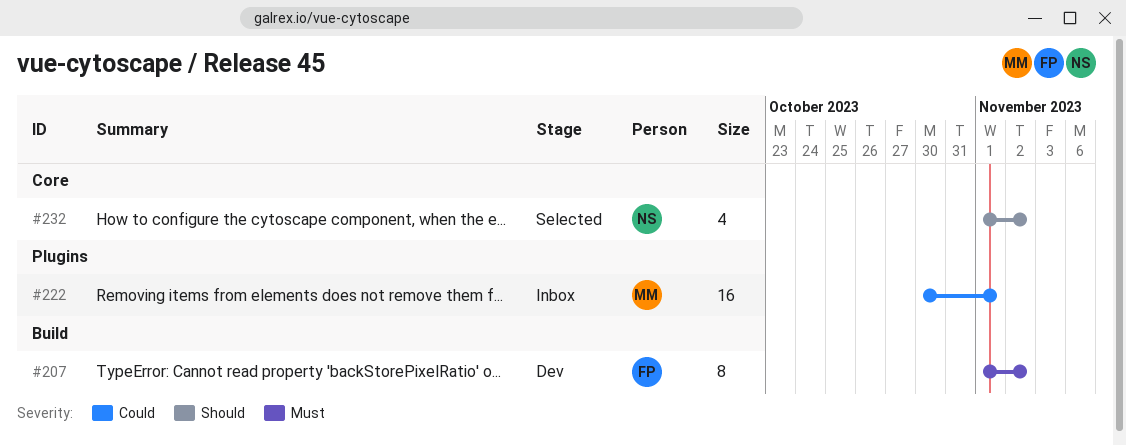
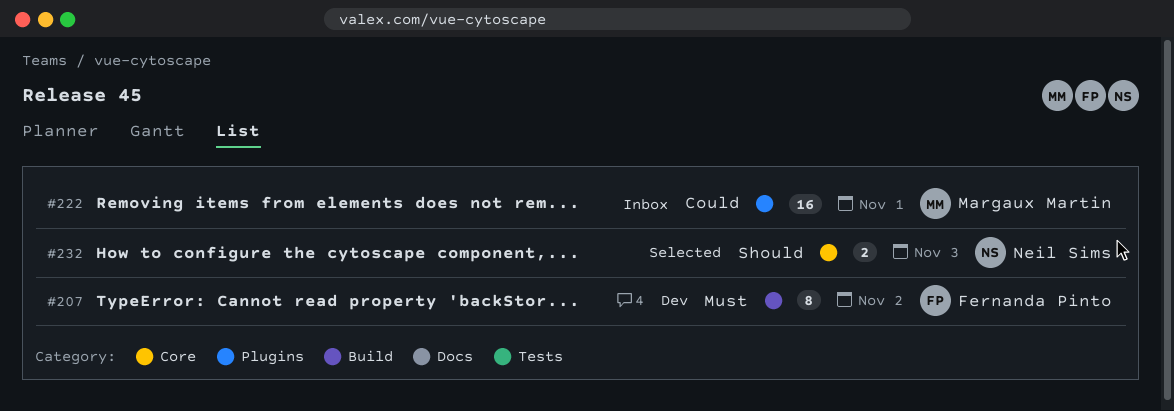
#232, estimate: 4 -> 2
#232, due: Nov 2 -> Nov 3

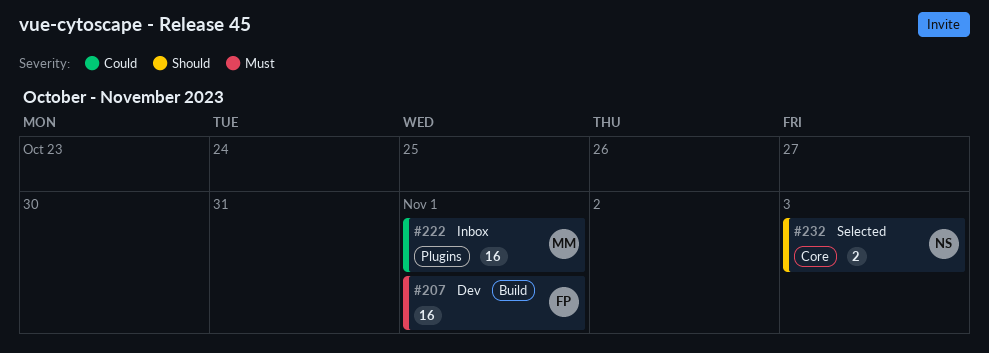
#207, estimate: 8 -> 16
#207, due: Nov 2 -> Nov 1

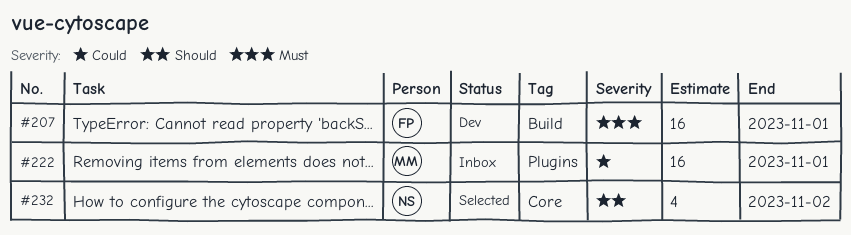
#232, estimate: 2 -> 4
#232, due: Nov 3 -> Nov 2

